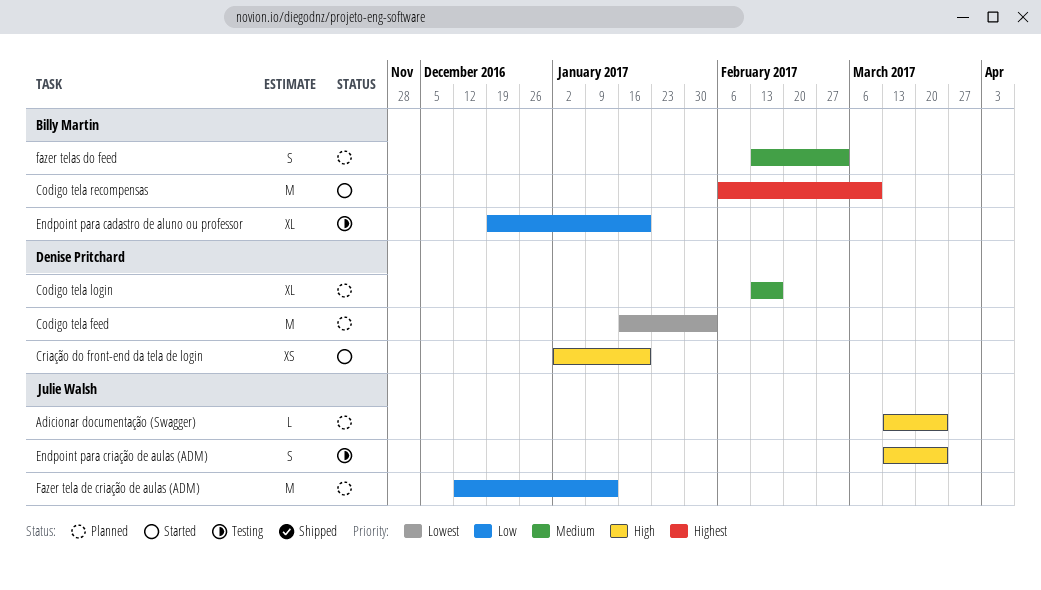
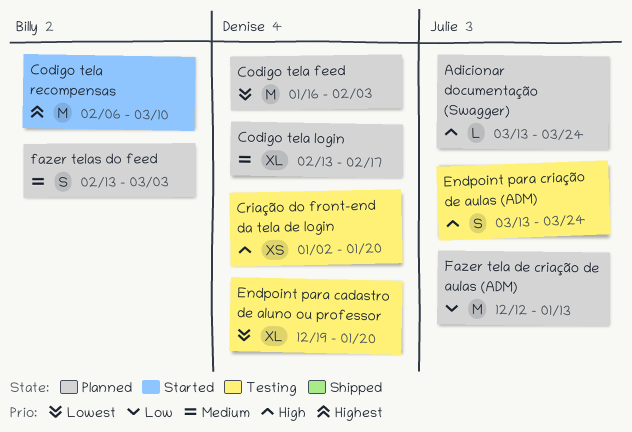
Criação do front-end da tela de login, status: Started -> Testing
Endpoint para cadastro de aluno ou professor, owner: Billy Martin -> Denise Pritchard
Endpoint para cadastro de aluno ou professor, priority: Low -> Lowest

